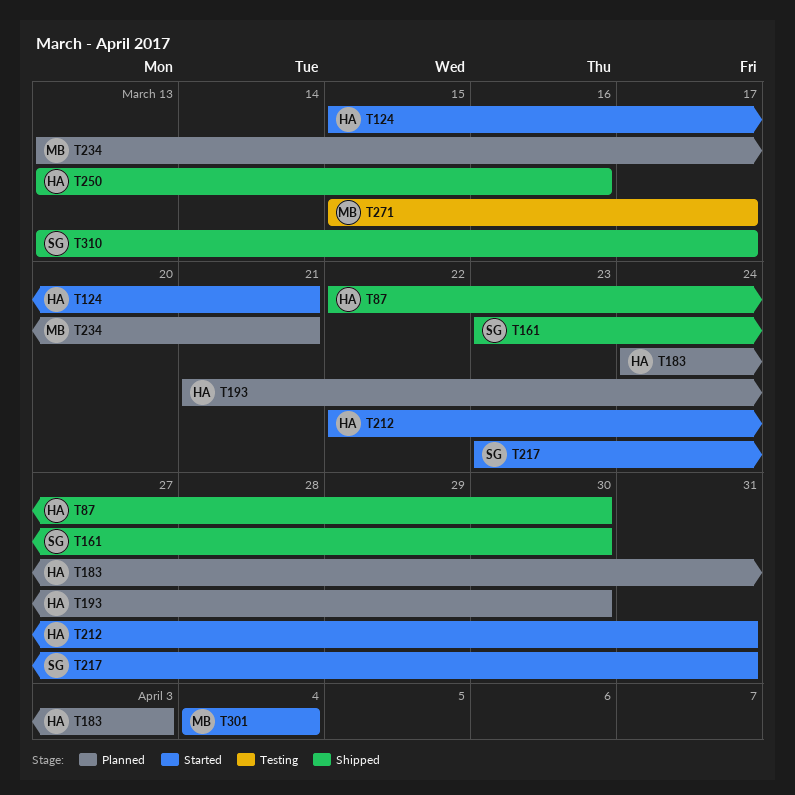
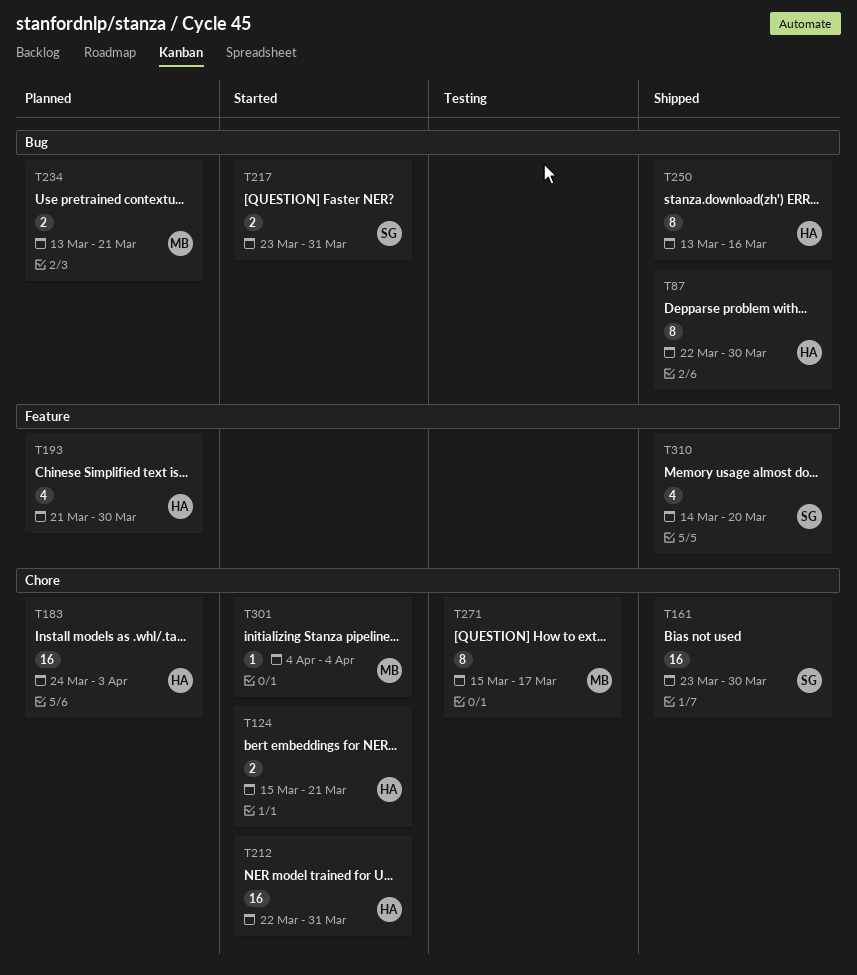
T310, start: Mar 13 -> Mar 14
T310, due: Mar 17 -> Mar 20

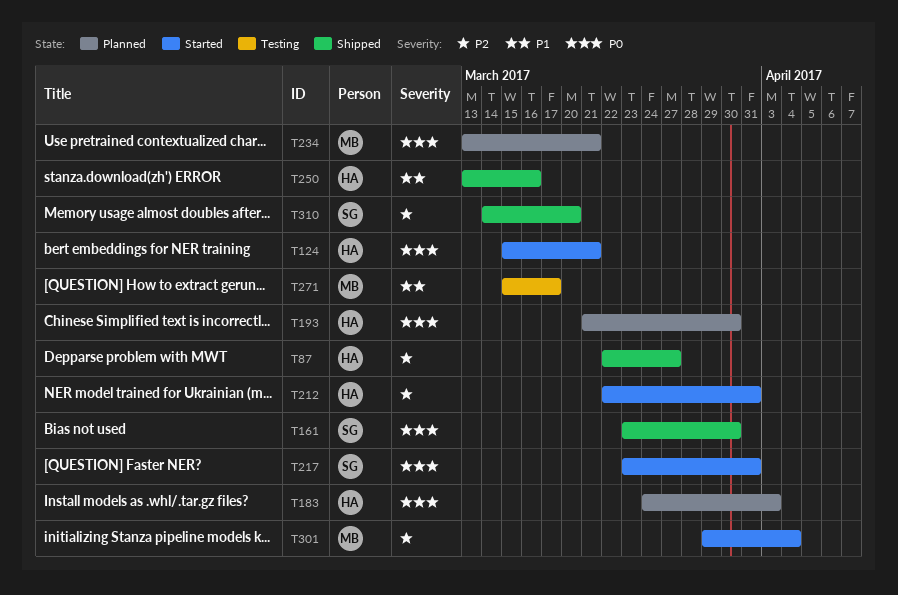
T87, due: Mar 30 -> Mar 27
T301, start: Apr 4 -> Mar 29

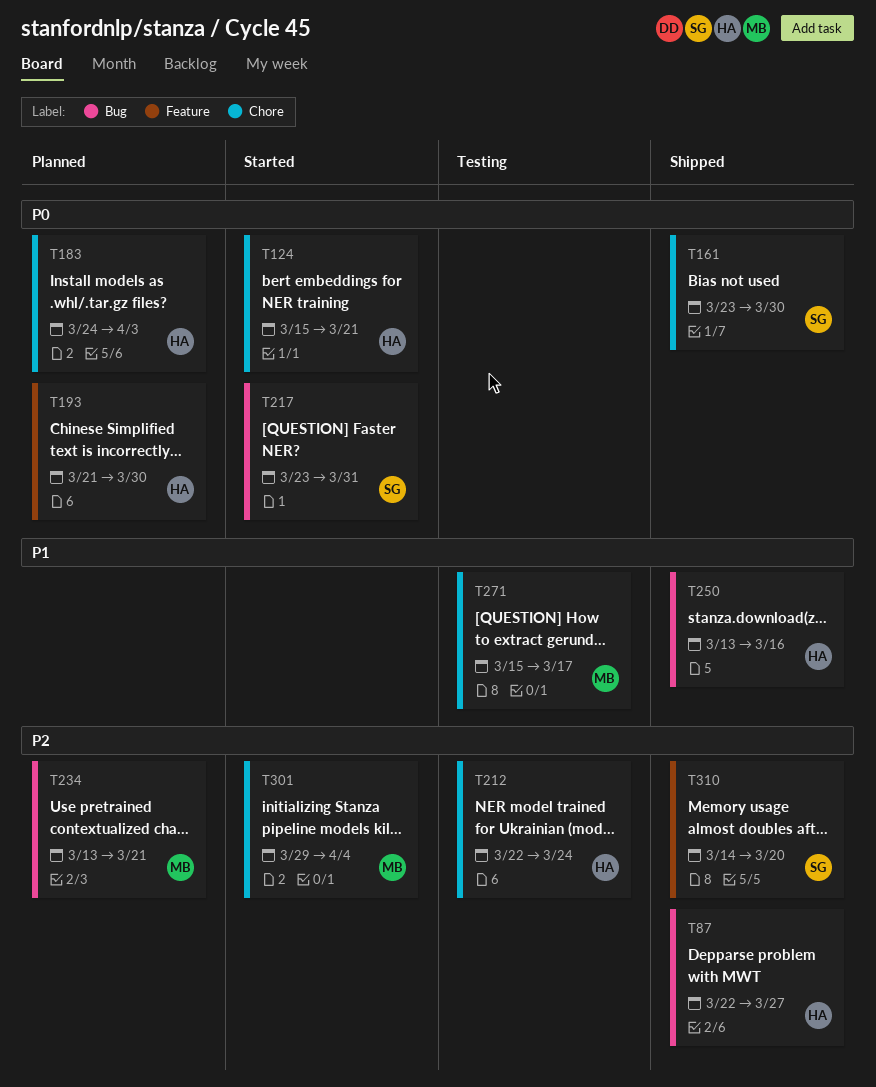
T212, status: Started -> Testing
T212, due: Mar 31 -> Mar 24
T234, priority: P0 -> P2

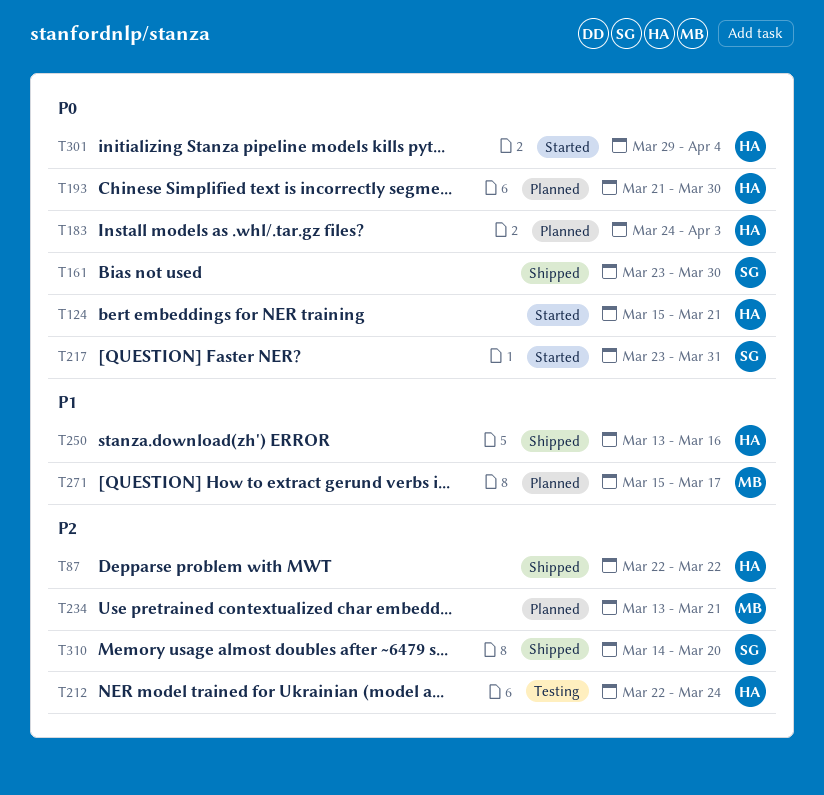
T87, due: Mar 27 -> Mar 22
T271, status: Testing -> Planned
T301, owner: MB -> HA
T301, priority: P2 -> P0

